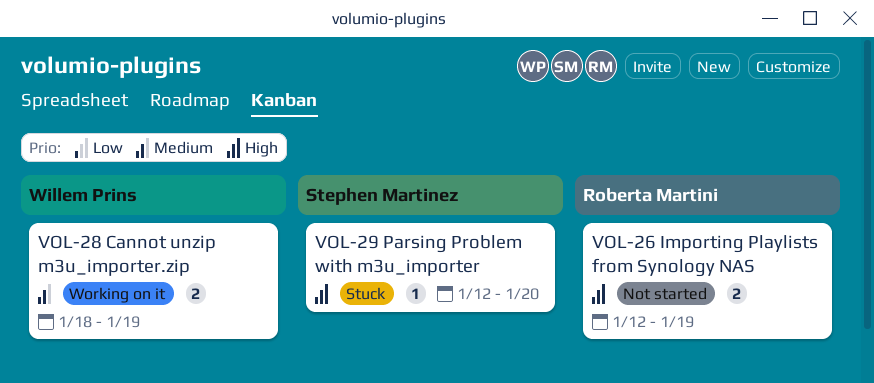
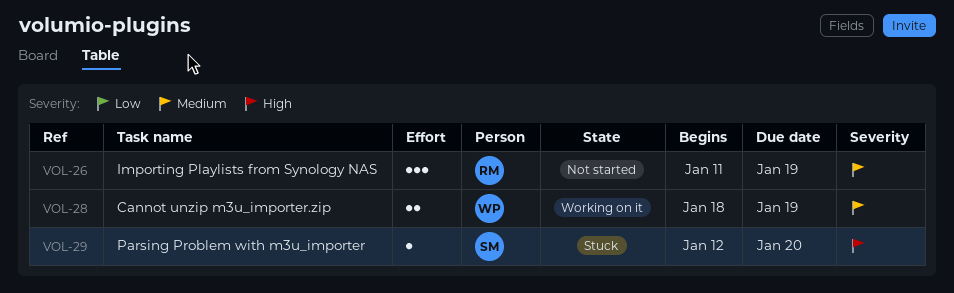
VOL-26, priority: High -> Medium
VOL-26, estimate: 2 -> 3
VOL-26, start: Jan 12 -> Jan 11

